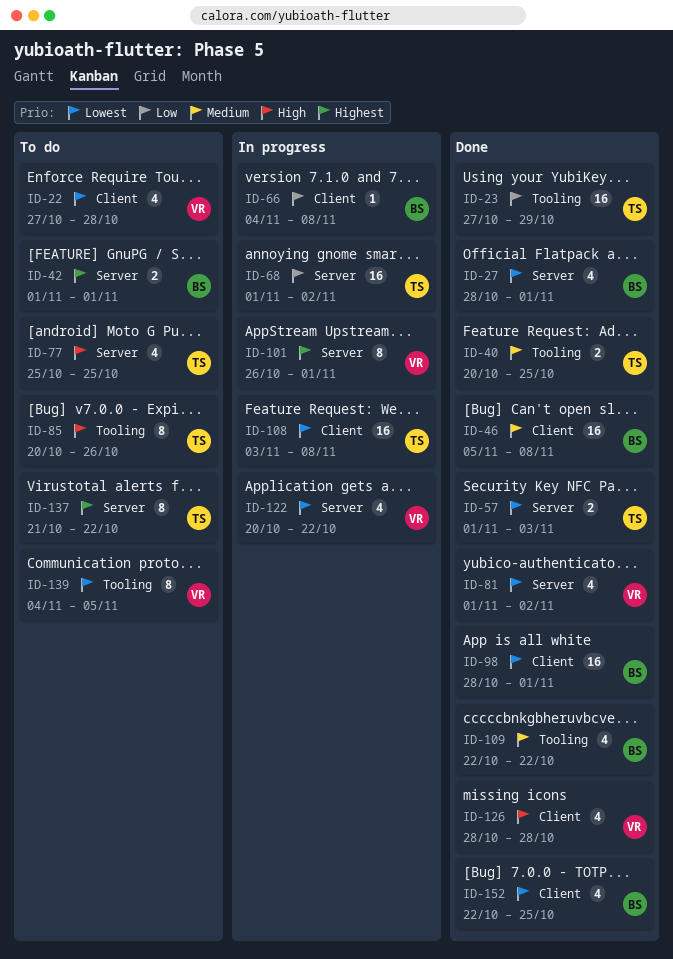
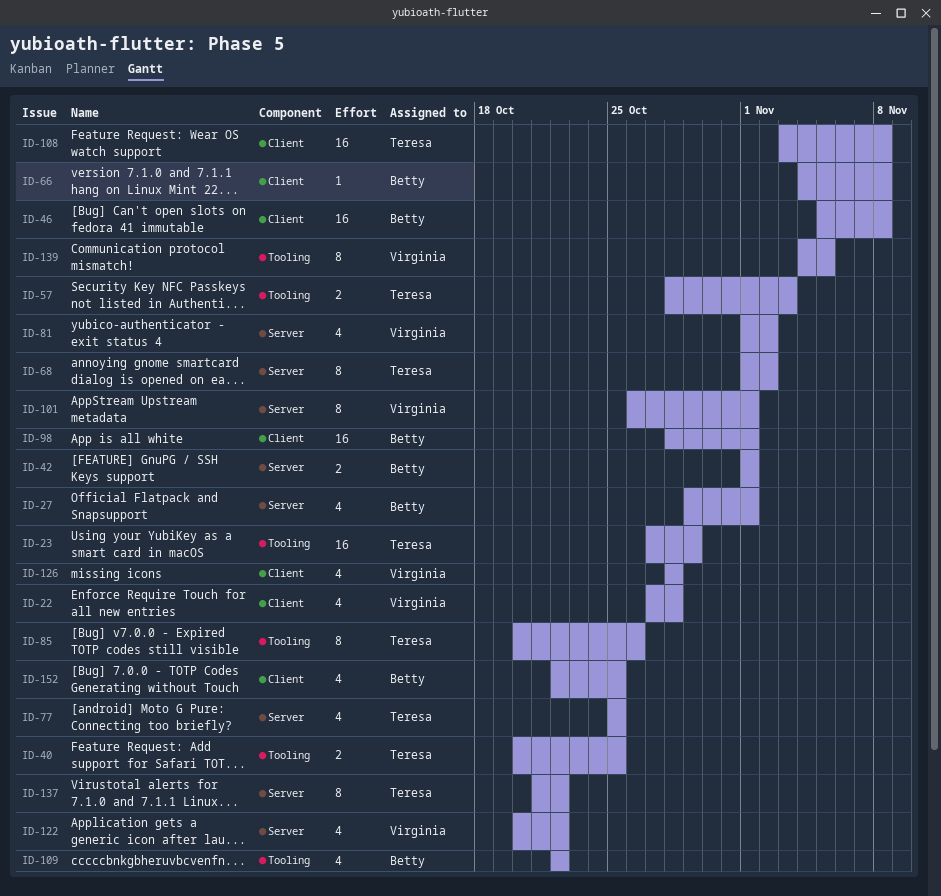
ID-27, start: Oct 28 -> Oct 29
ID-57, label: Server -> Tooling
ID-57, start: Nov 1 -> Oct 28
ID-68, estimate: 16 -> 8

